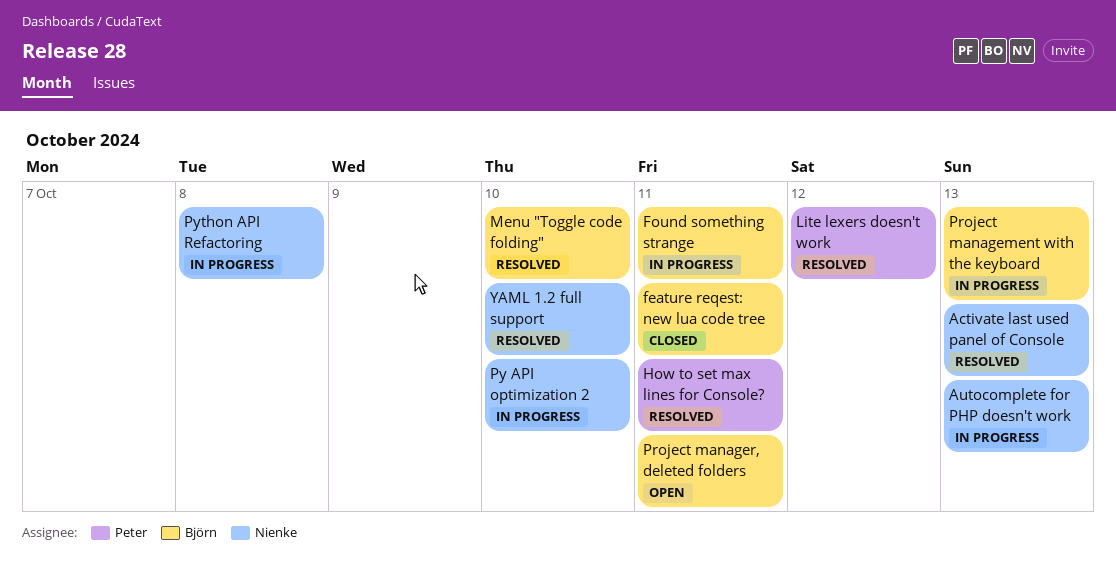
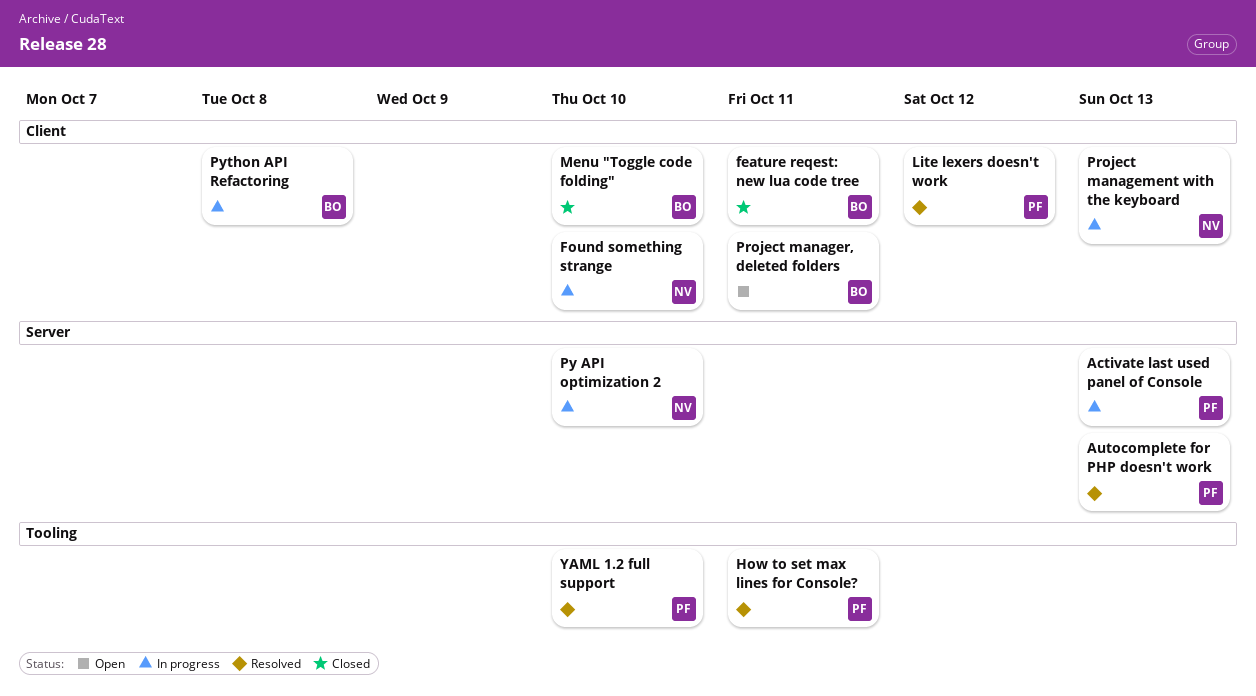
Activate last used panel of Console, status: Resolved -> In progress
Activate last used panel of Console, owner: Nienke -> Peter
Autocomplete for PHP doesn't work, status: In progress -> Resolved
Autocomplete for PHP doesn't work, owner: Nienke -> Peter
Found something strange, owner: Björn -> Nienke
Found something strange, due: Oct 11 -> Oct 10
Menu "Toggle code folding", status: Resolved -> Closed
Project management with the keyboard, owner: Björn -> Nienke
Python API Refactoring, owner: Nienke -> Björn
YAML 1.2 full support, owner: Nienke -> Peter

